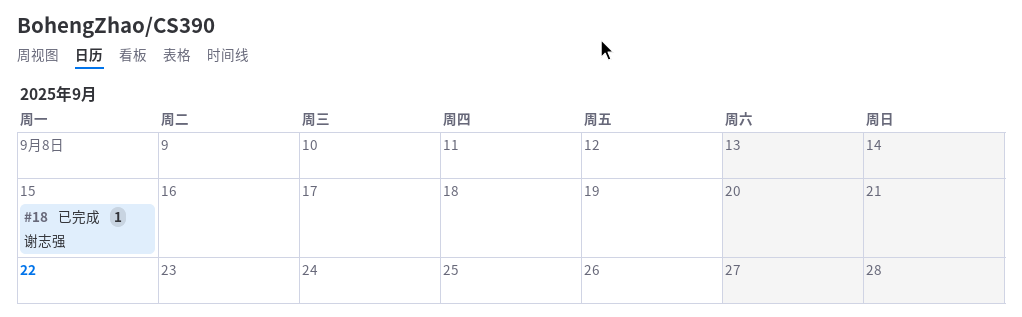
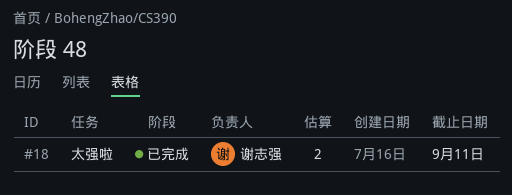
#18, estimate: 1 -> 2
#18, due: Sep 15 -> Sep 11

